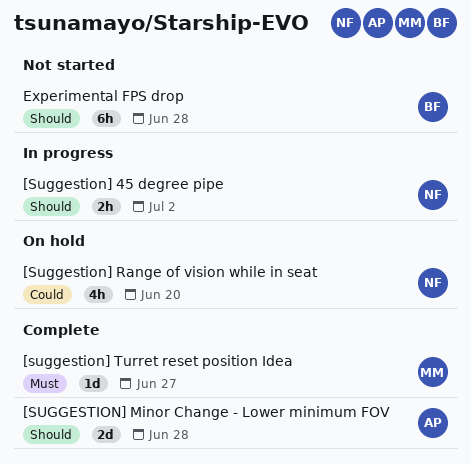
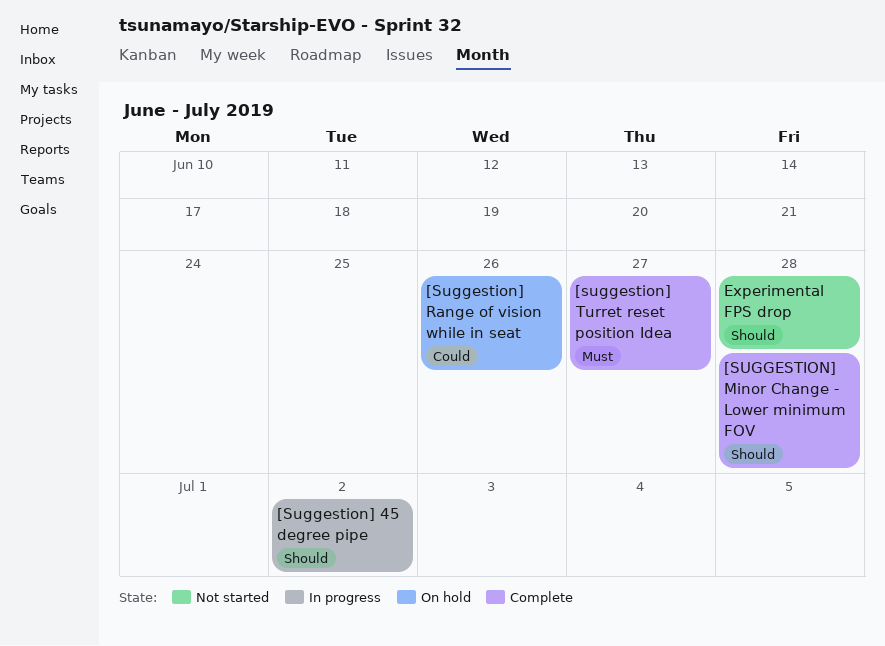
[Suggestion] Range of vision while in seat, due: Jun 20 -> Jun 26

